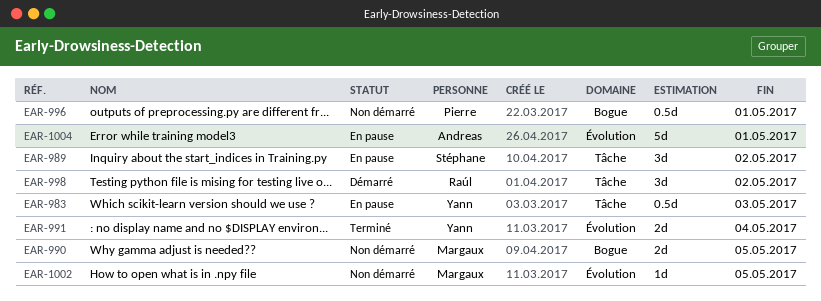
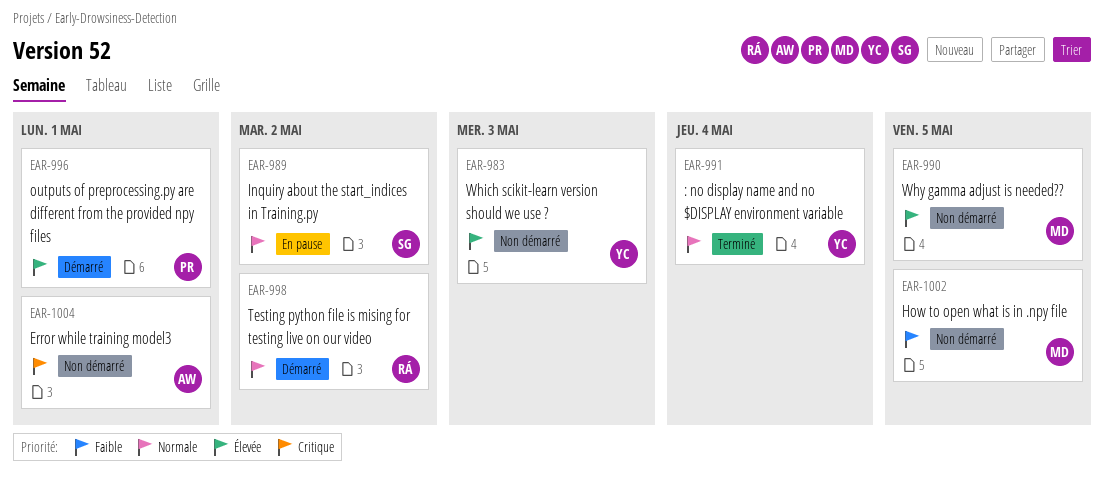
EAR-983, status: En pause -> Non démarré
EAR-996, status: Non démarré -> Démarré
EAR-1004, status: En pause -> Non démarré

